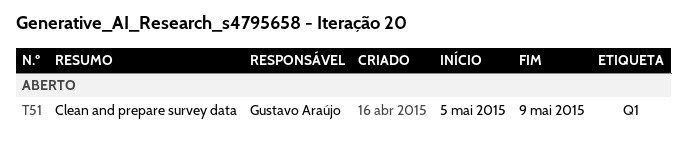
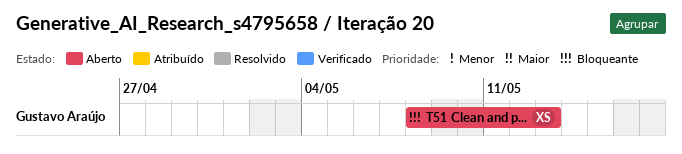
T51, start: May 5 -> May 8
T51, due: May 9 -> May 13

